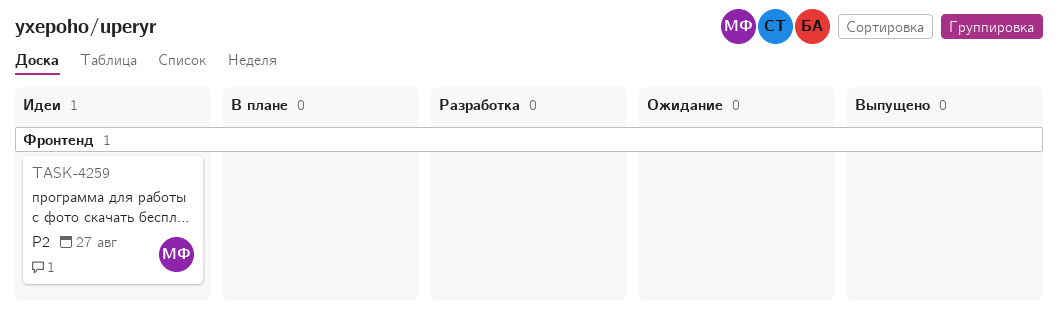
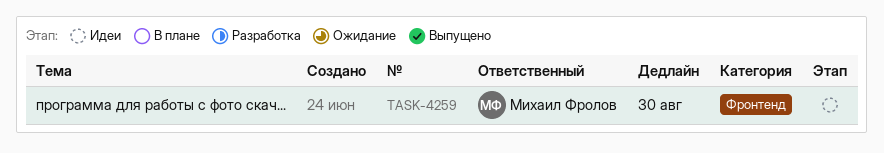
TASK-4259, due: Aug 27 -> Aug 30

